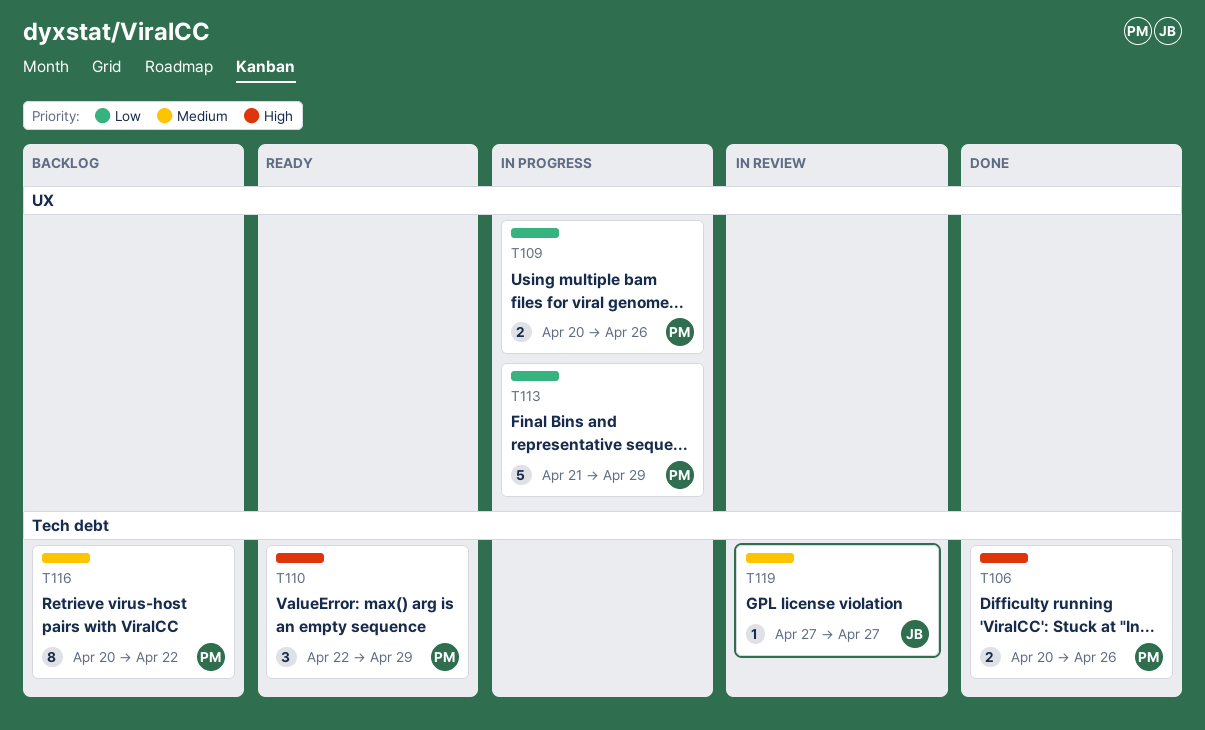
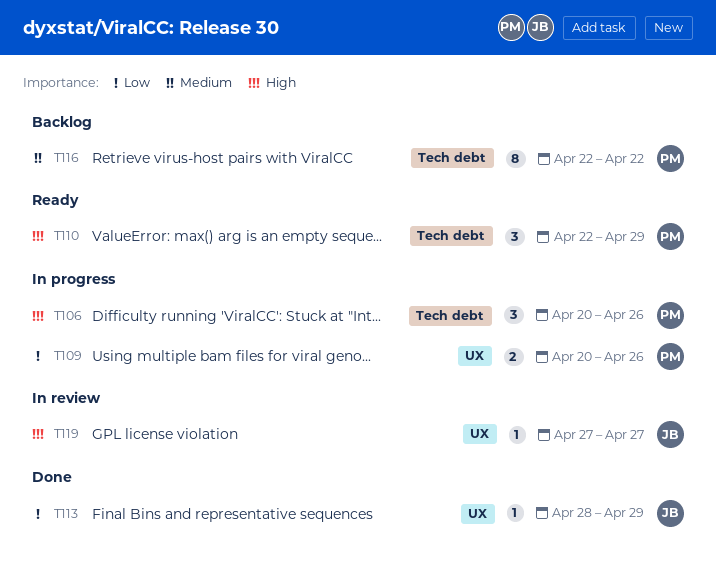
T106, status: Done -> In progress
T106, estimate: 2 -> 3
T113, status: In progress -> Done
T113, owner: PM -> JB
T113, estimate: 5 -> 1
T113, start: Apr 21 -> Apr 28
T116, start: Apr 20 -> Apr 22
T119, priority: Medium -> High
T119, label: Tech debt -> UX

